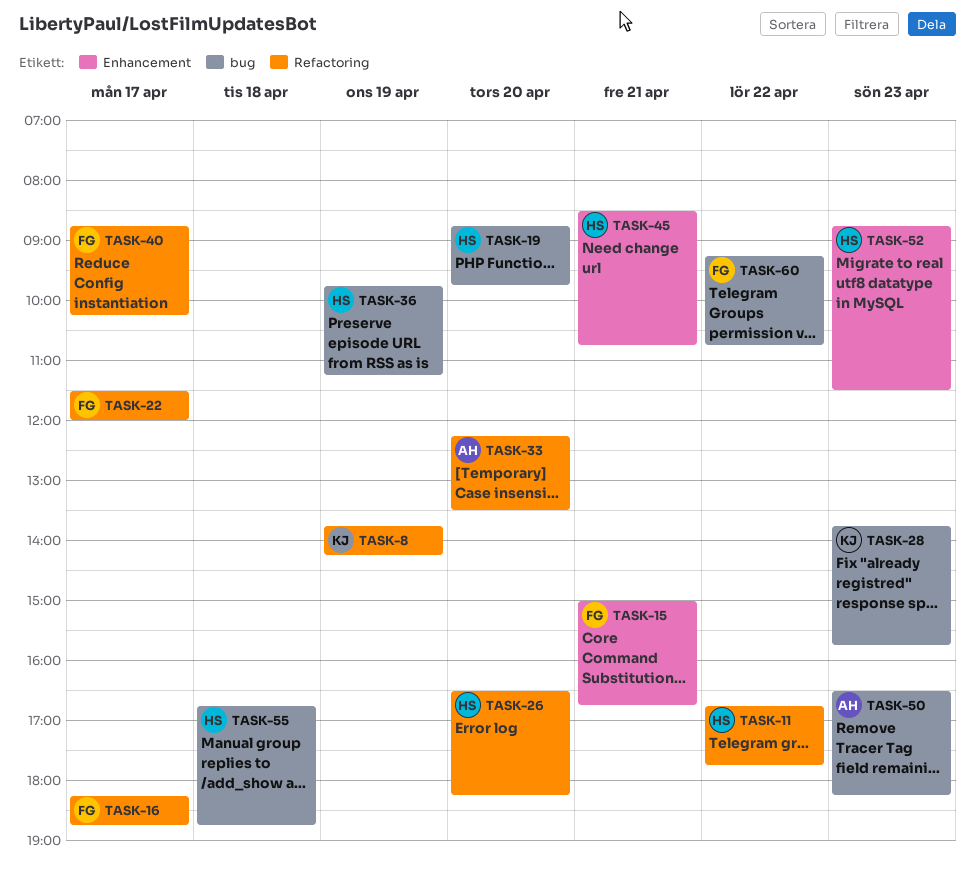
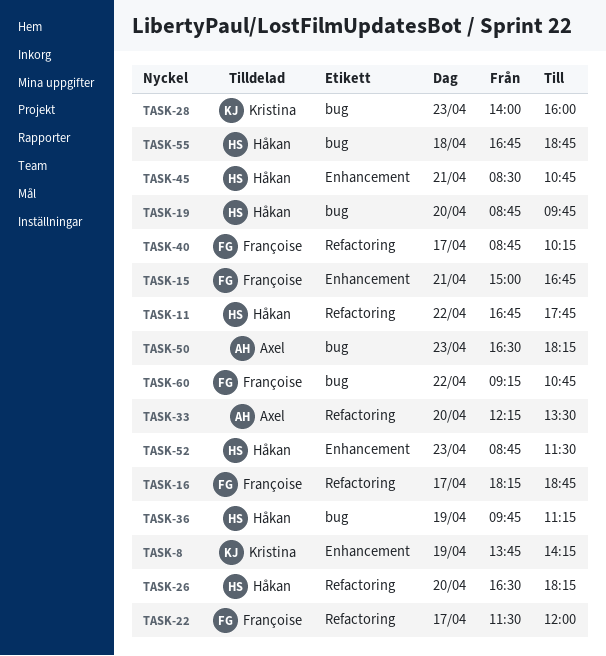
TASK-8, label: Refactoring -> Enhancement
TASK-28, begins: 13:45 -> 14:00
TASK-28, ends: 15:45 -> 16:00

